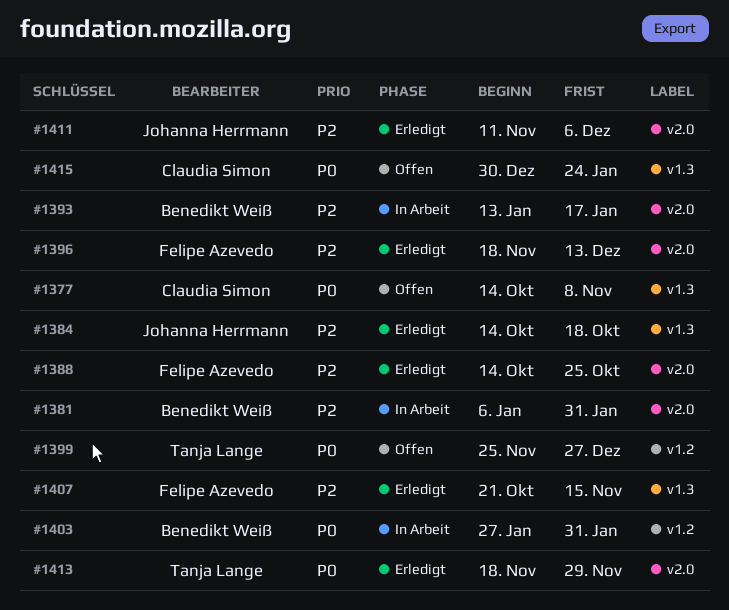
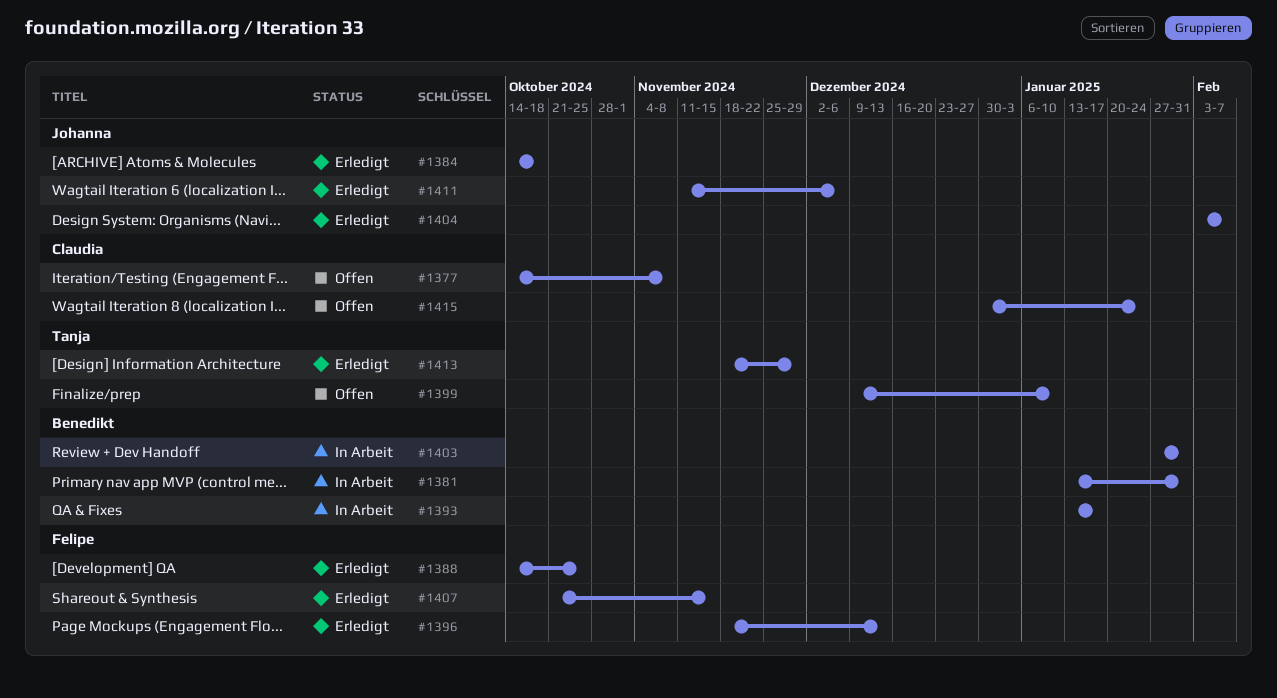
#1381, start: Jan 6 -> Jan 13
#1399, start: Nov 25 -> Dec 9
#1399, due: Dec 27 -> Jan 10
#1404: none -> present

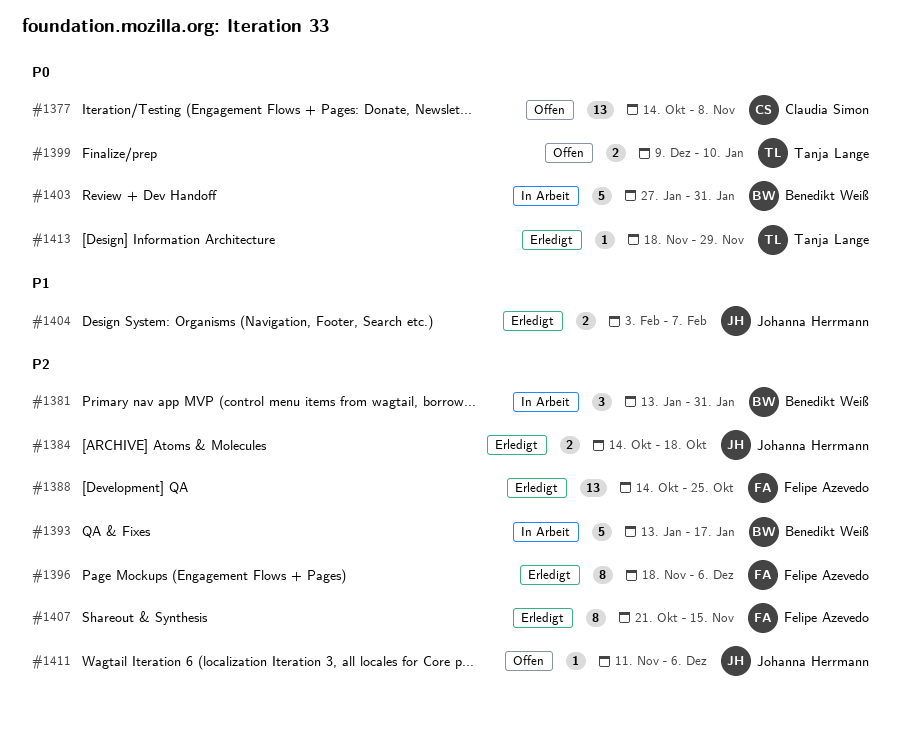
#1396, due: Dec 13 -> Dec 6
#1411, status: Erledigt -> Offen
#1415: present -> none

